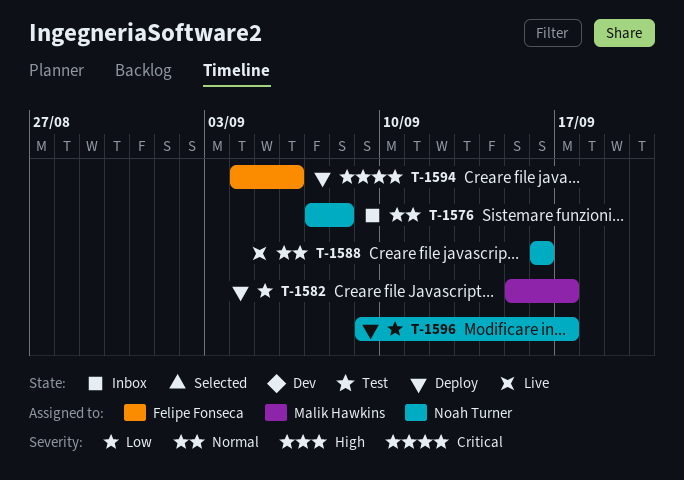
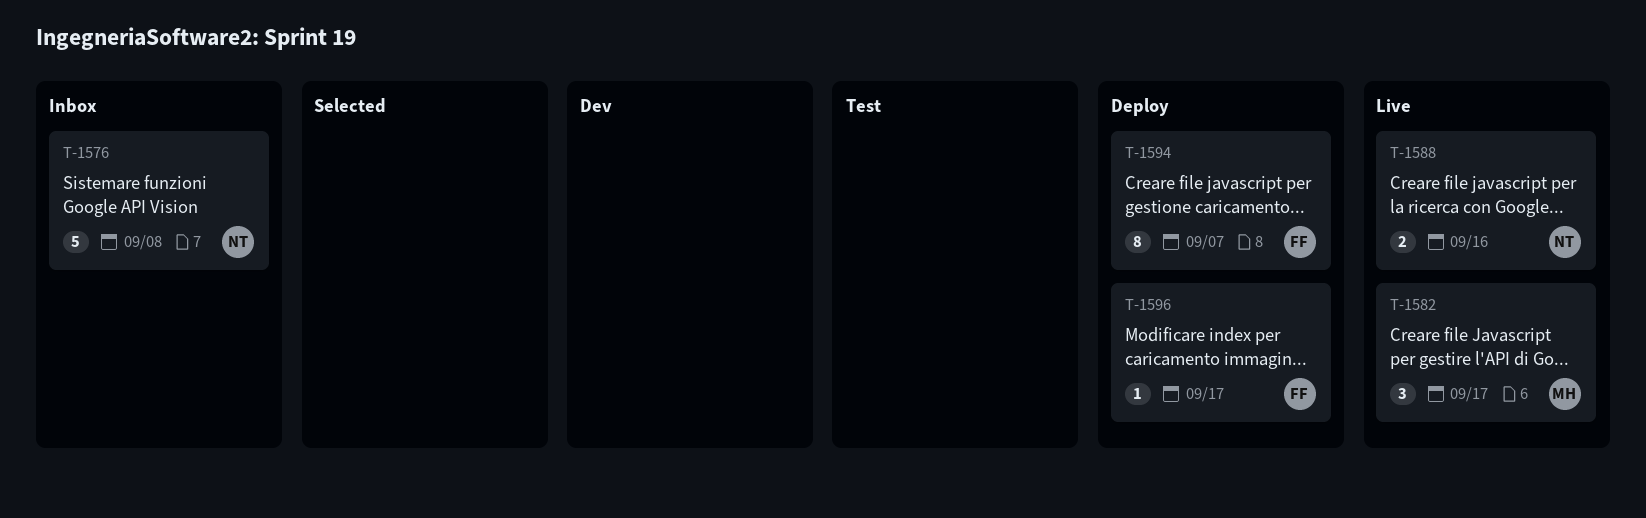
T-1582, status: Deploy -> Live
T-1594, due: Sep 6 -> Sep 7
T-1596, owner: Noah Turner -> Felipe Fonseca

